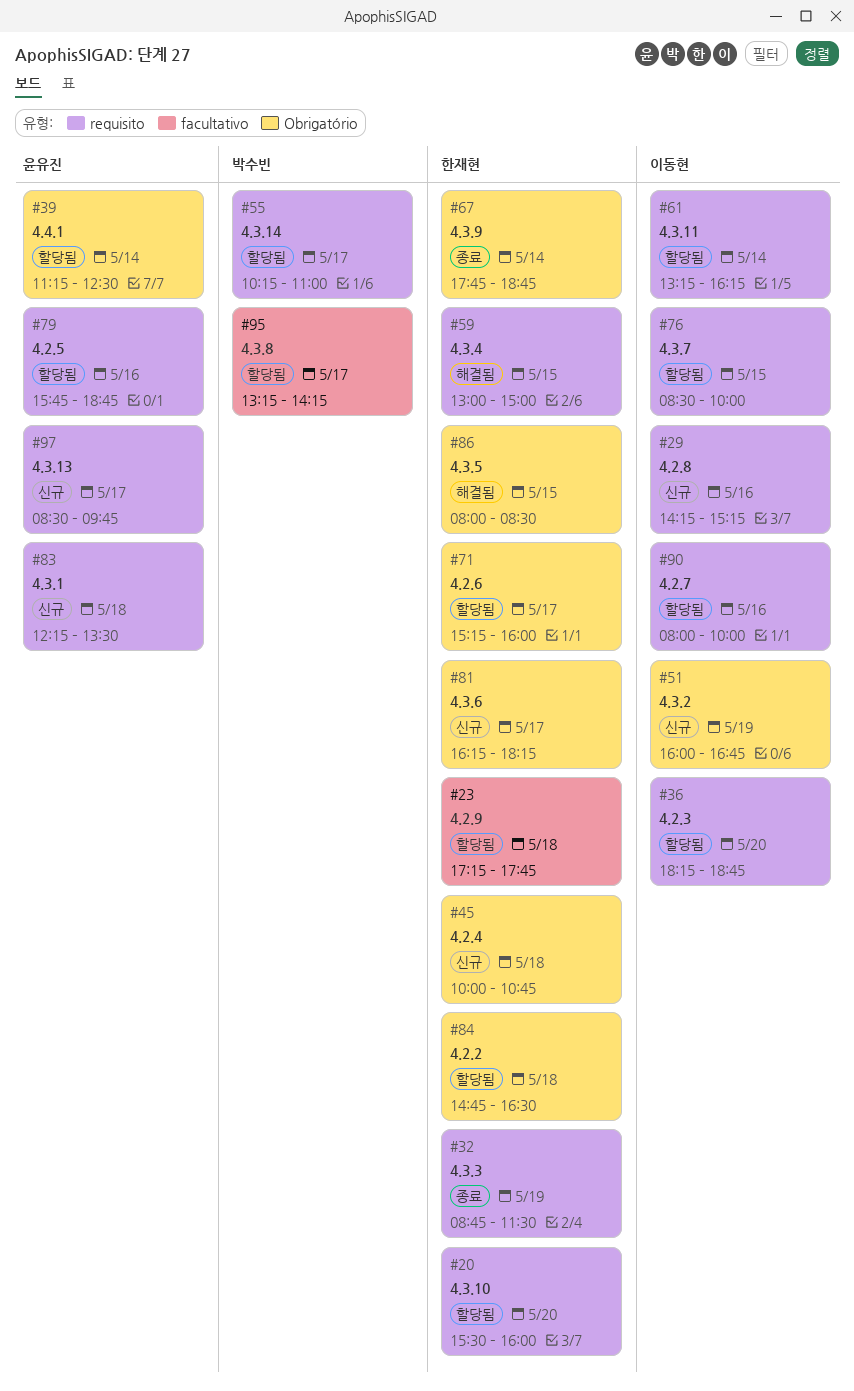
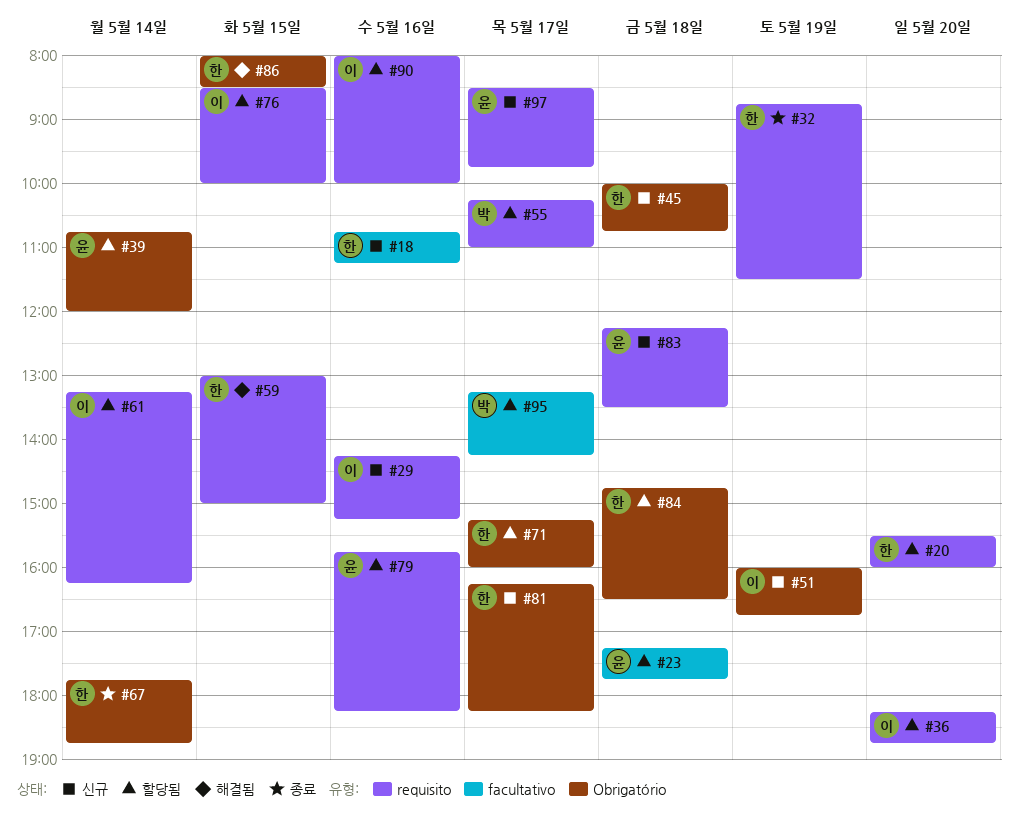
#18: none -> present
#23, owner: 한재현 -> 윤유진
#39, begins: 11:15 -> 10:45
#39, ends: 12:30 -> 12:00
#79, ends: 18:45 -> 18:15

